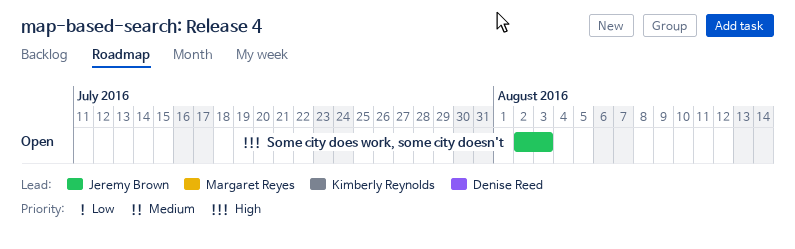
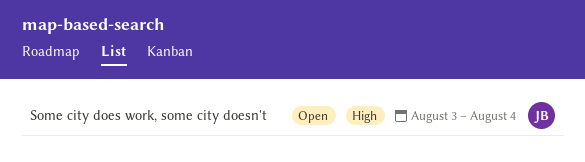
Some city does work, some city doesn't, start: Aug 2 -> Aug 3
Some city does work, some city doesn't, due: Aug 3 -> Aug 4

